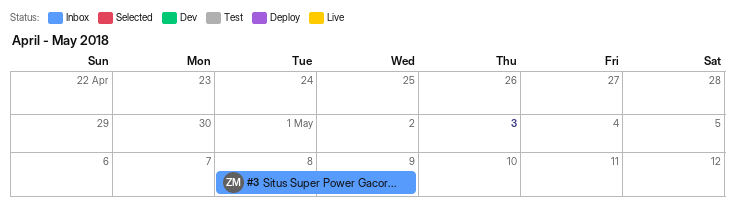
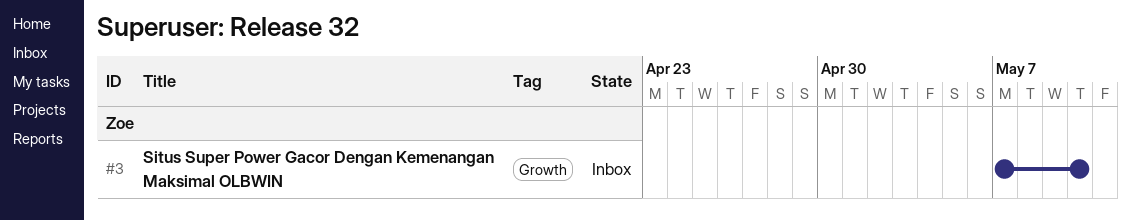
#3, start: May 8 -> May 7
#3, due: May 9 -> May 10

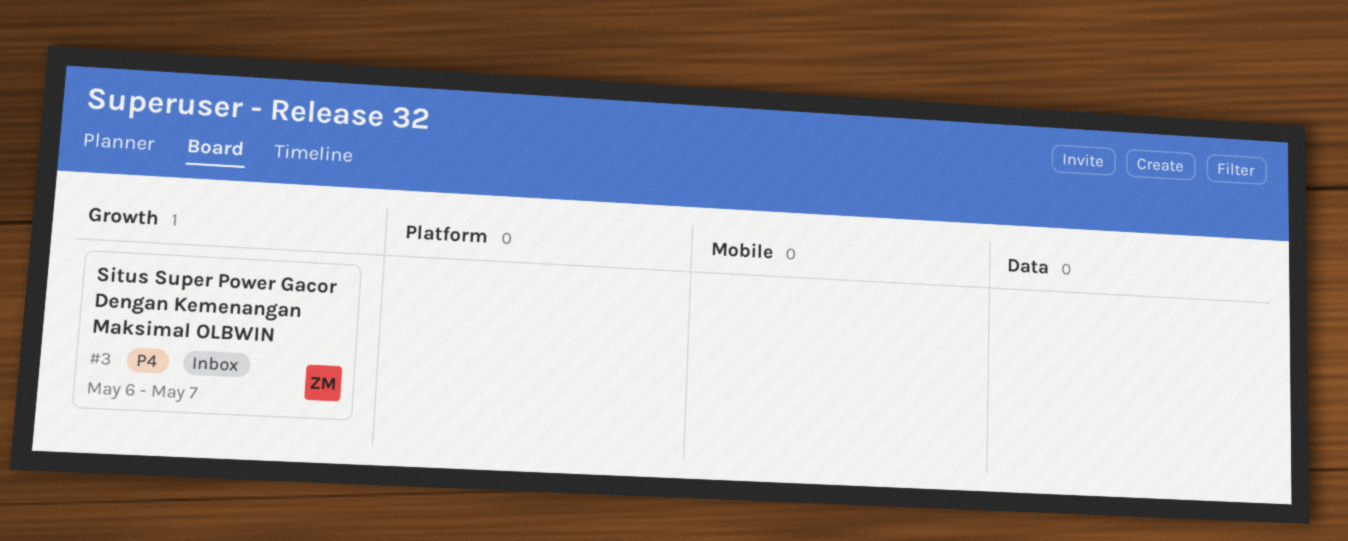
#3, start: May 7 -> May 6
#3, due: May 10 -> May 7

